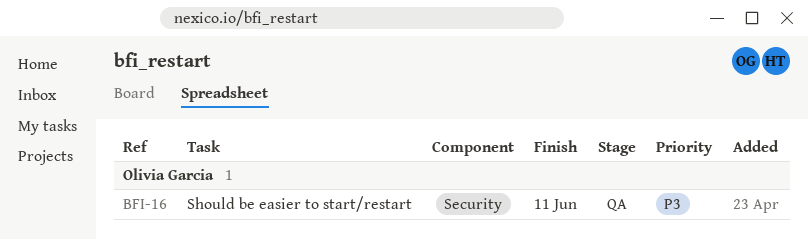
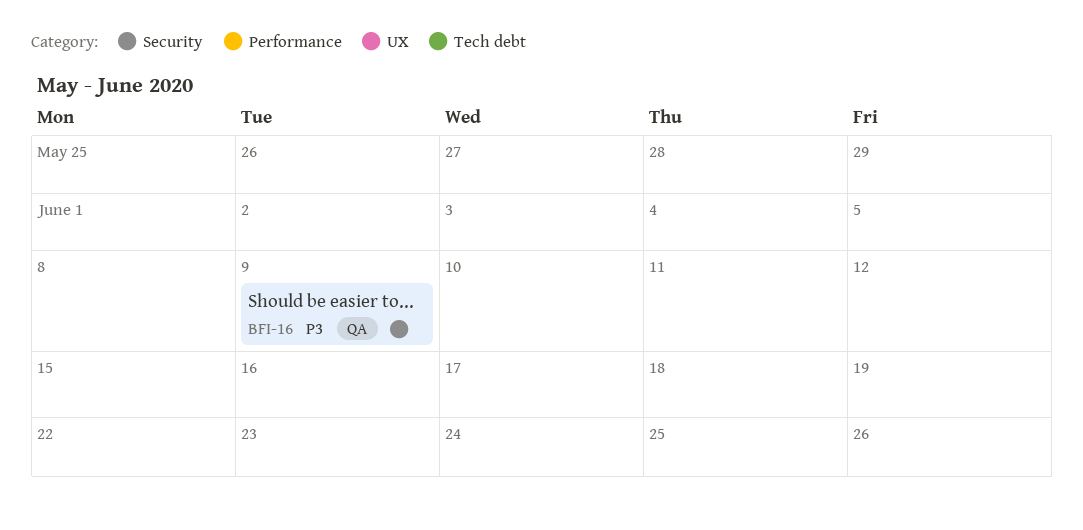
BFI-16, due: Jun 11 -> Jun 9

